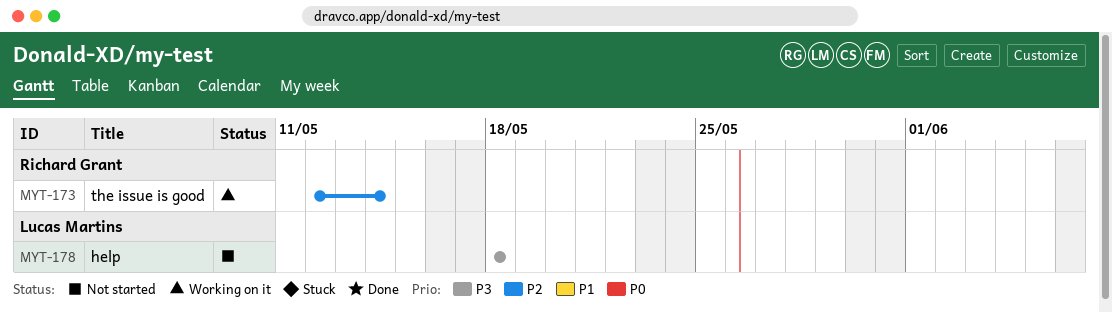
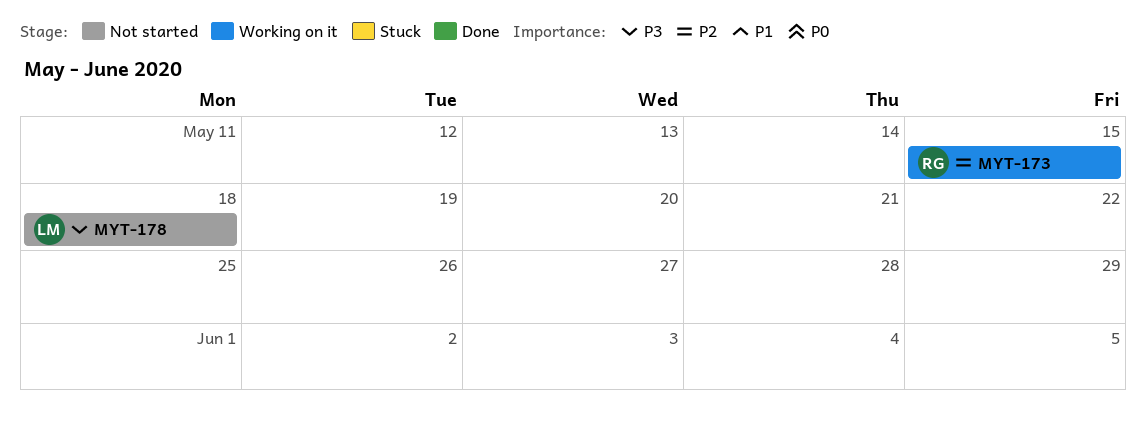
MYT-173, start: May 12 -> May 15
MYT-173, due: May 14 -> May 15

